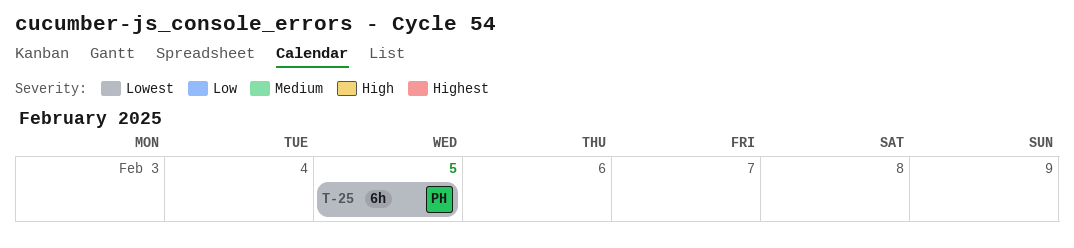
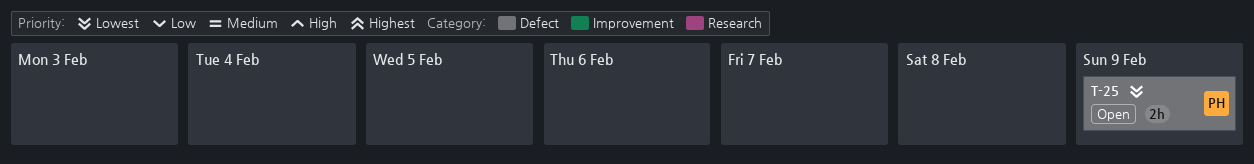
T-25, estimate: 6h -> 2h
T-25, due: Feb 5 -> Feb 9

